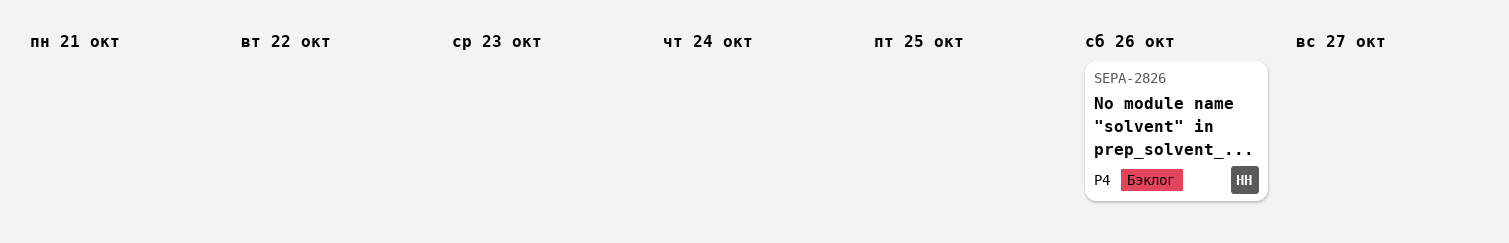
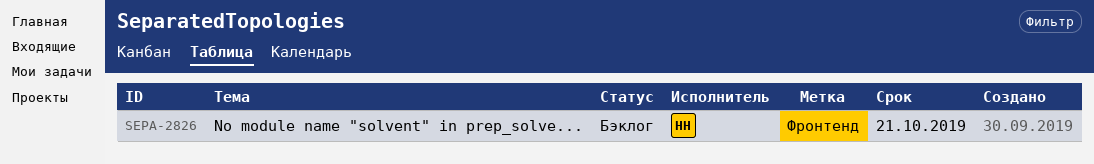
SEPA-2826, due: Oct 26 -> Oct 21

